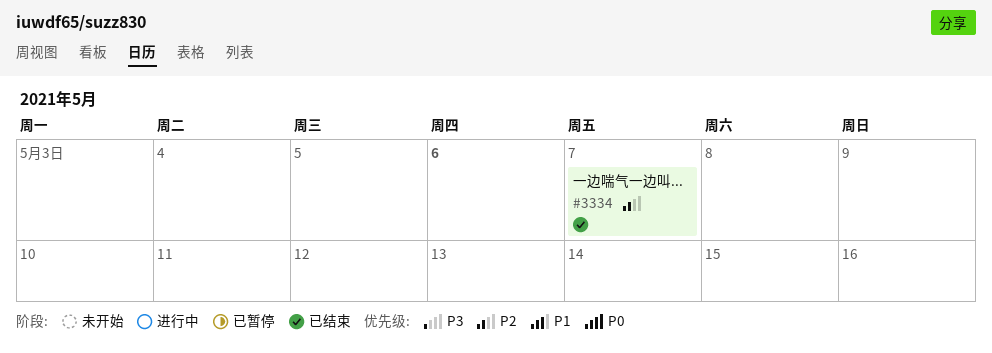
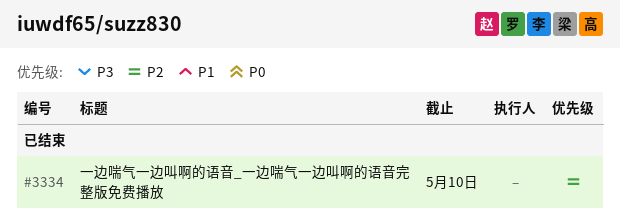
#3334, due: May 7 -> May 10

